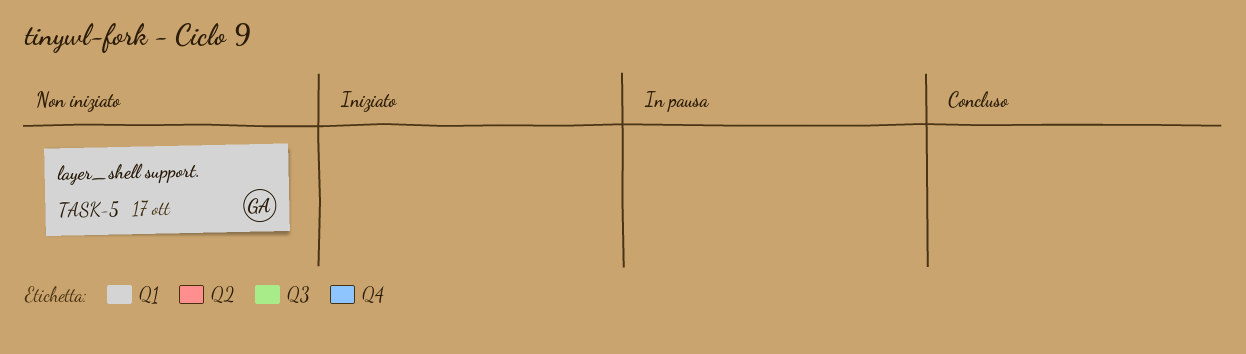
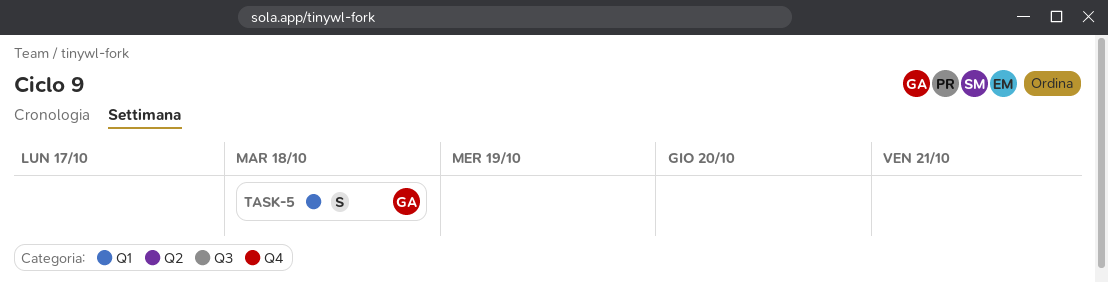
TASK-5, due: Oct 17 -> Oct 18

